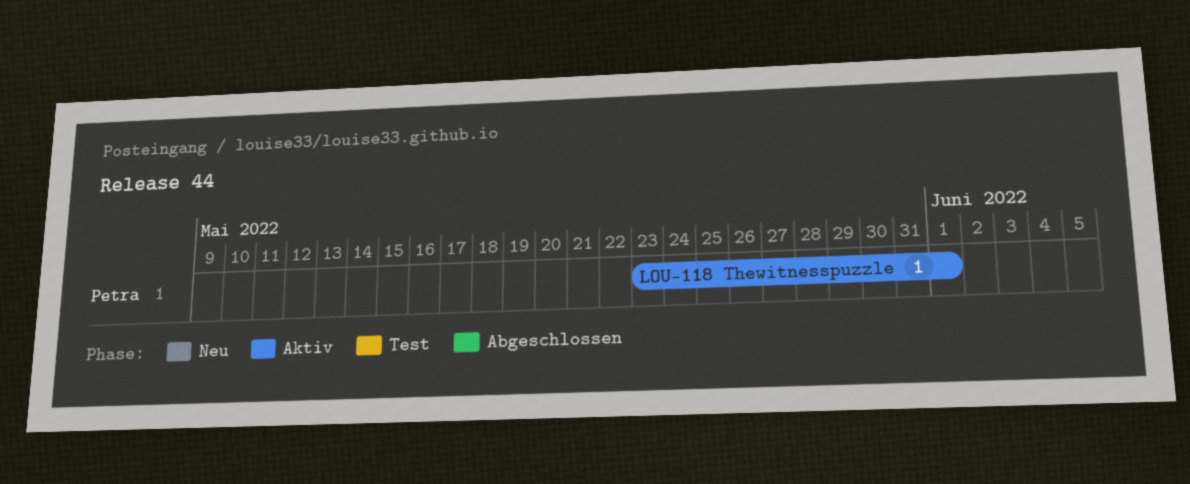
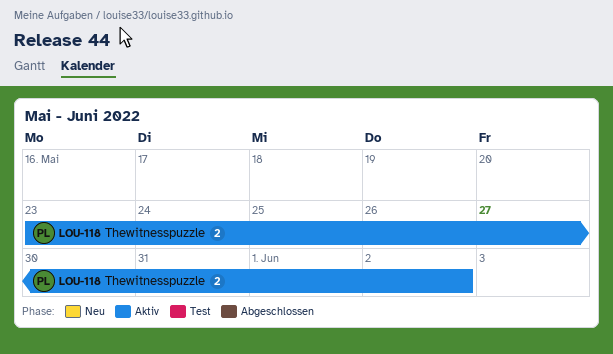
LOU-118, estimate: 1 -> 2
LOU-118, due: Jun 1 -> Jun 2

